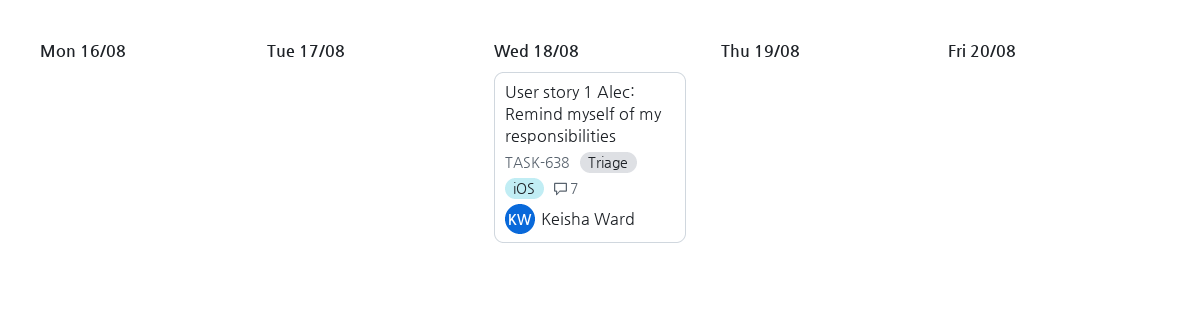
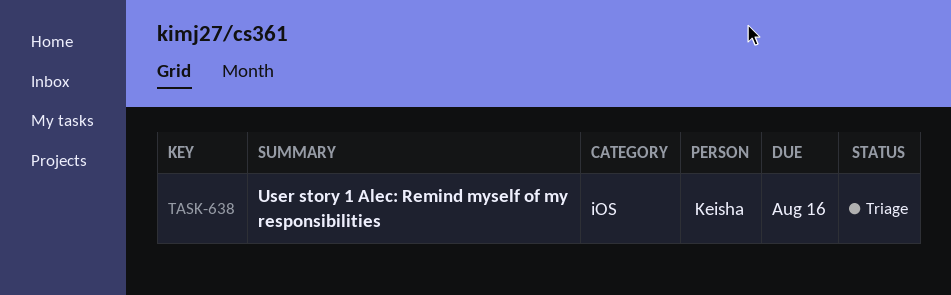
TASK-638, due: Aug 18 -> Aug 16

